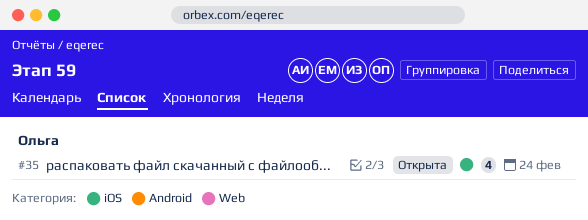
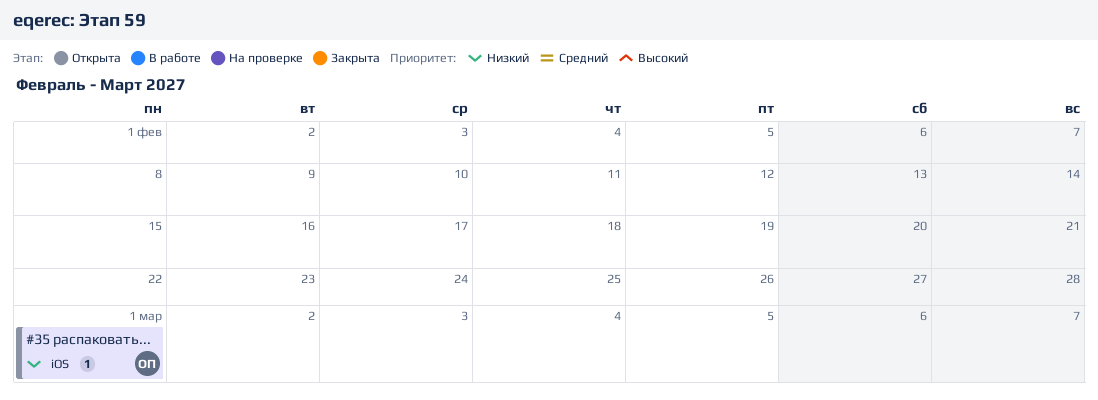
#35, estimate: 4 -> 1
#35, due: Feb 24 -> Mar 1

